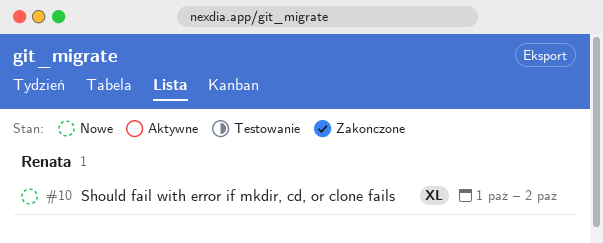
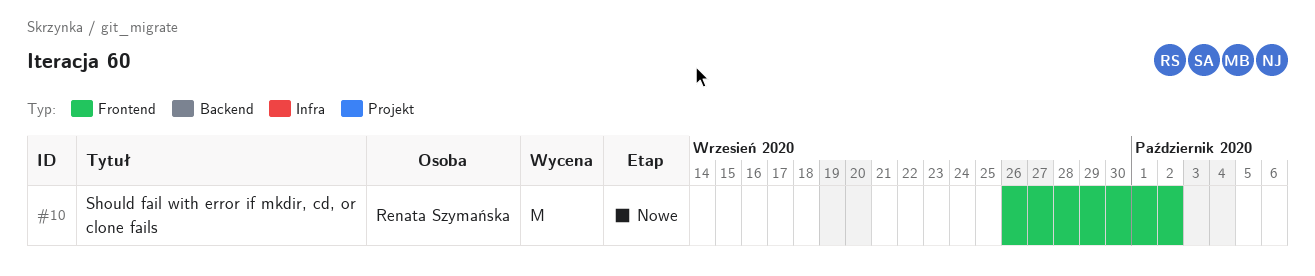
#10, estimate: XL -> M
#10, start: Oct 1 -> Sep 26

